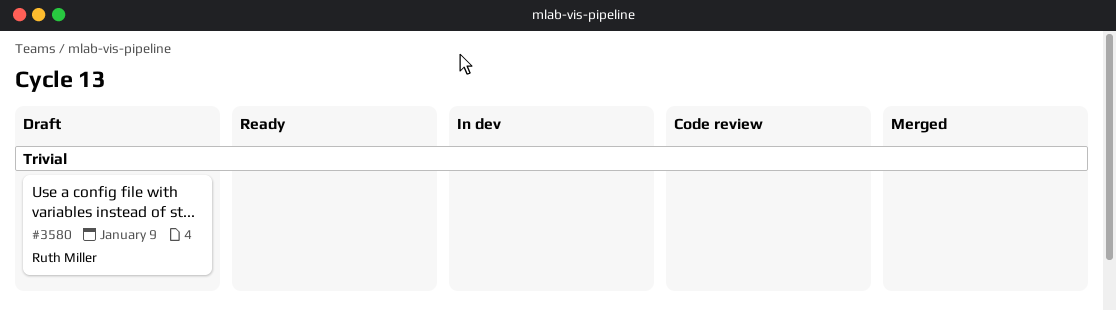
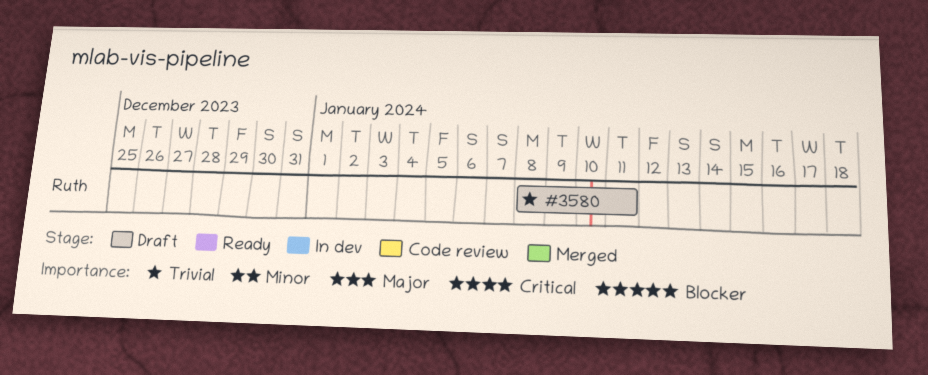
#3580, due: Jan 9 -> Jan 11

